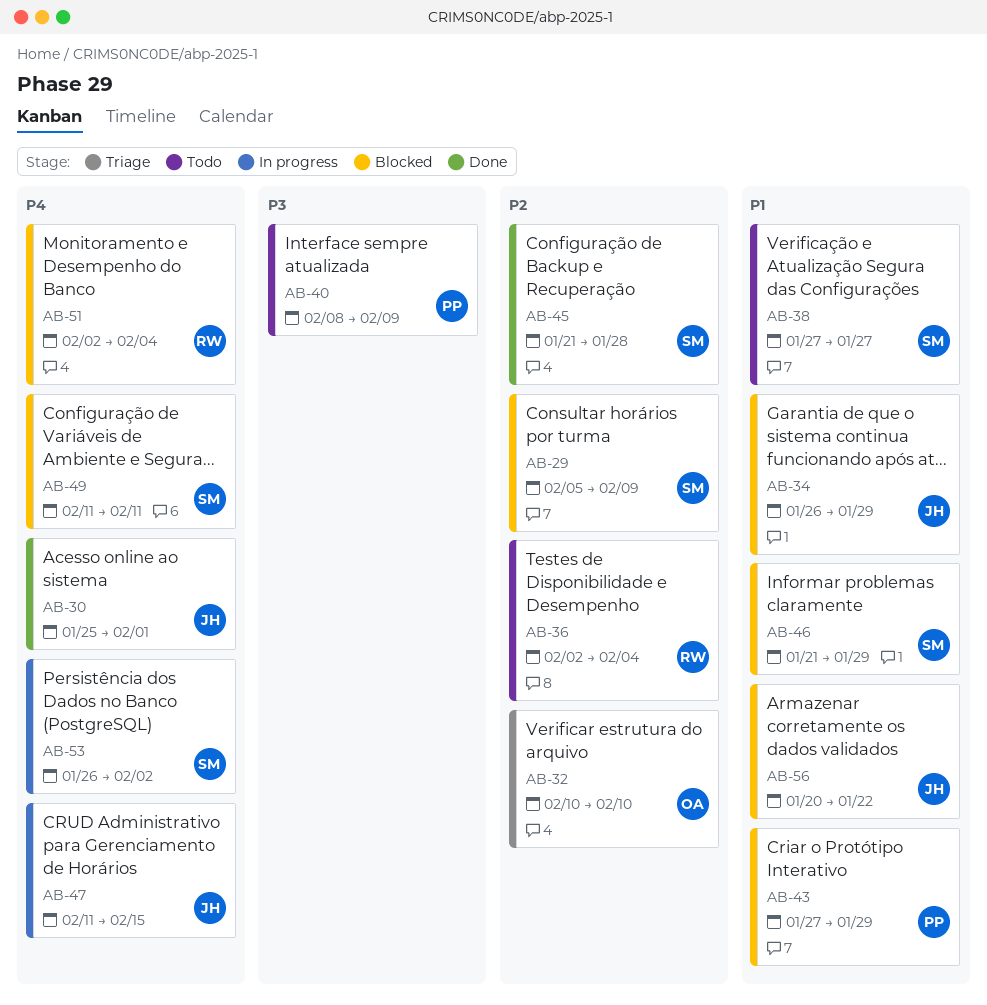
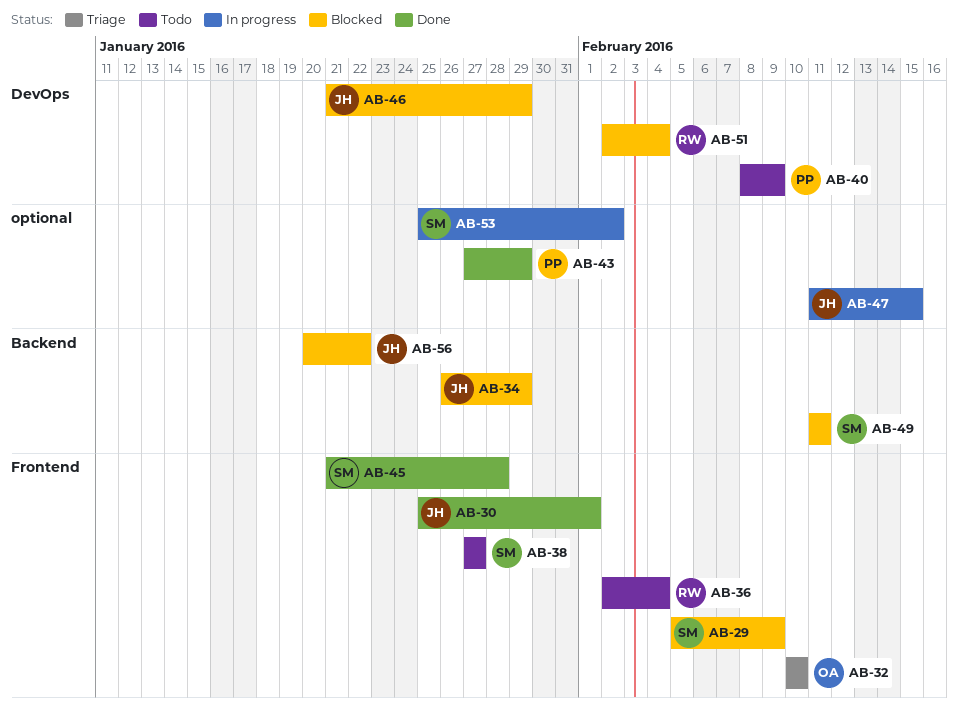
AB-43, status: Blocked -> Done
AB-46, owner: SM -> JH
AB-53, start: Jan 26 -> Jan 25

